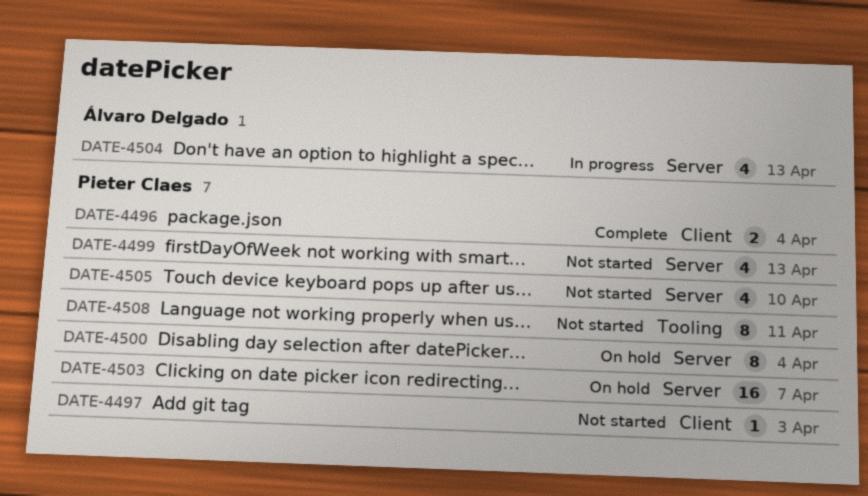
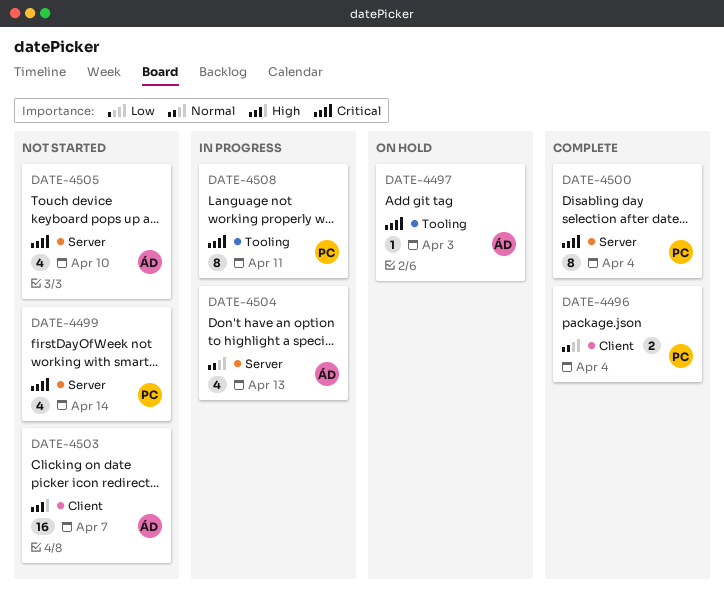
DATE-4497, status: Not started -> On hold
DATE-4497, owner: Pieter Claes -> Álvaro Delgado
DATE-4497, label: Client -> Tooling
DATE-4499, due: Apr 13 -> Apr 14
DATE-4500, status: On hold -> Complete
DATE-4503, status: On hold -> Not started
DATE-4503, owner: Pieter Claes -> Álvaro Delgado
DATE-4503, label: Server -> Client
DATE-4505, owner: Pieter Claes -> Álvaro Delgado
DATE-4508, status: Not started -> In progress

